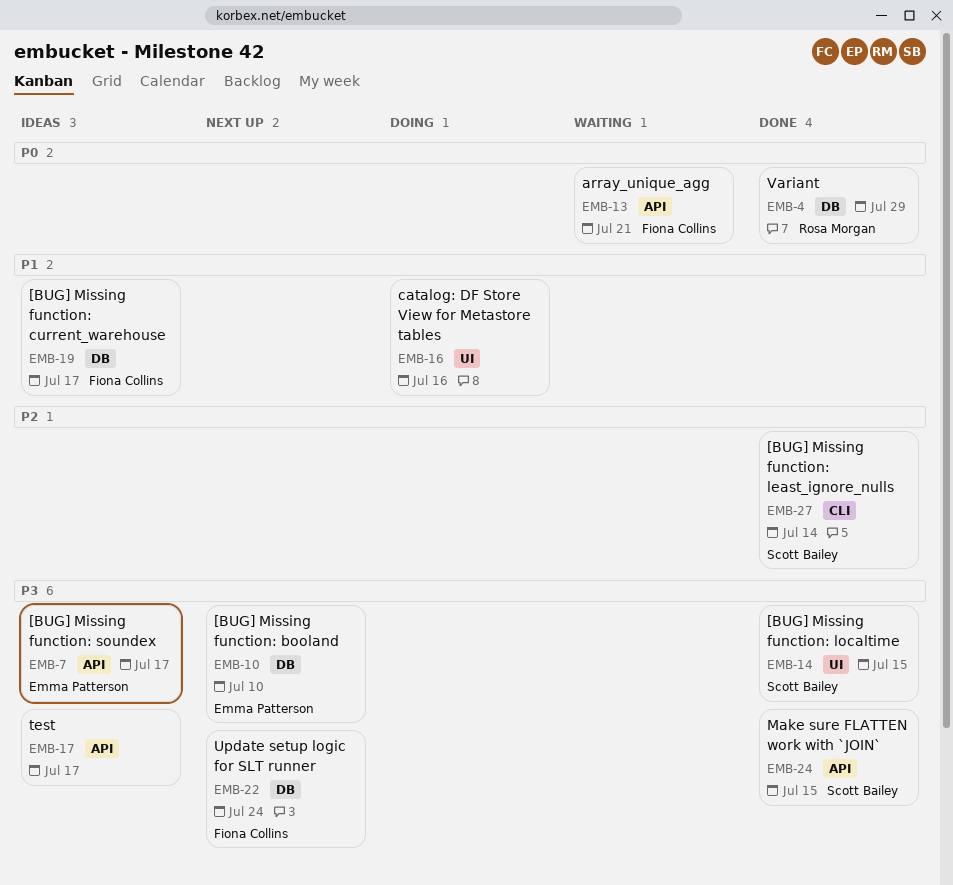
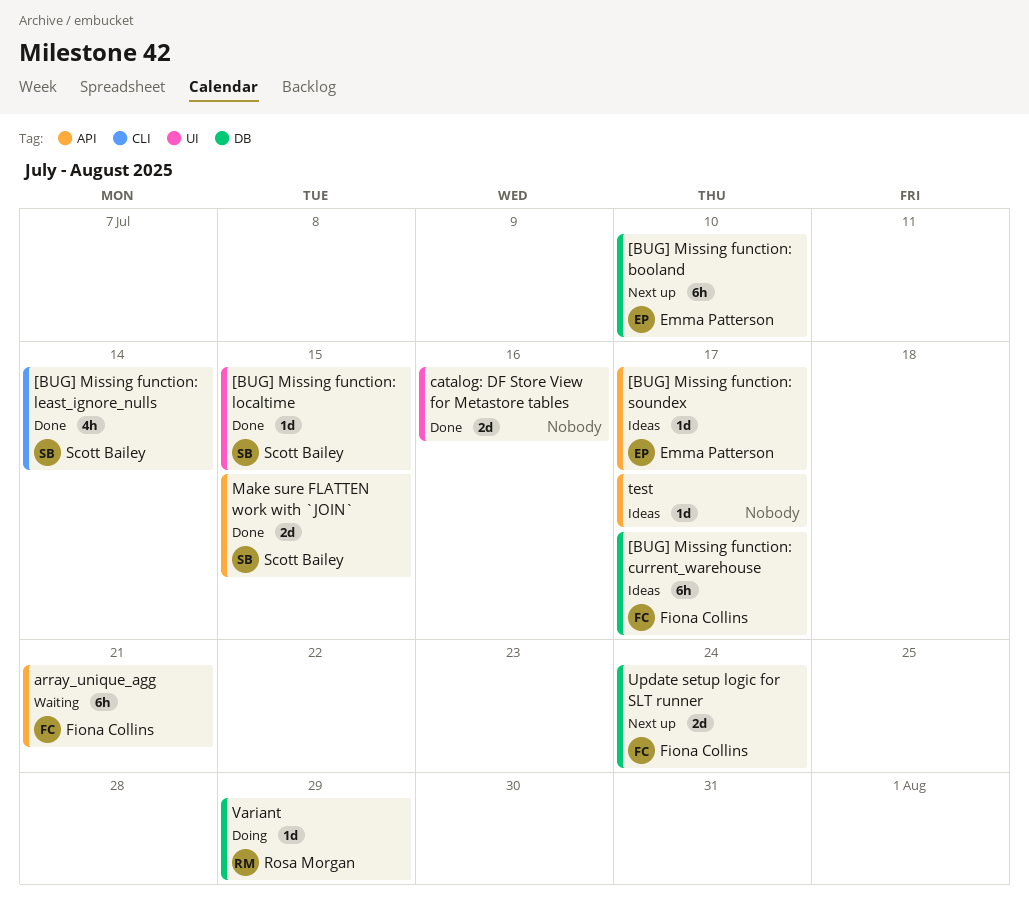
catalog: DF Store View for Metastore tables, status: Doing -> Done
Variant, status: Done -> Doing

